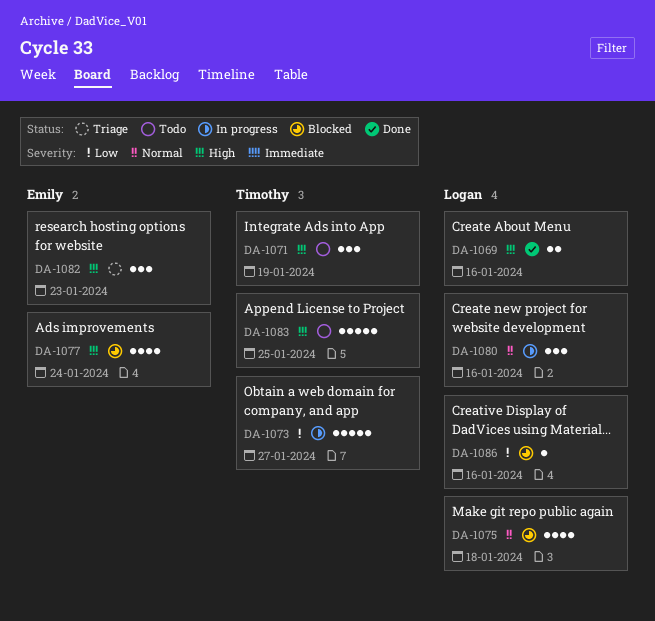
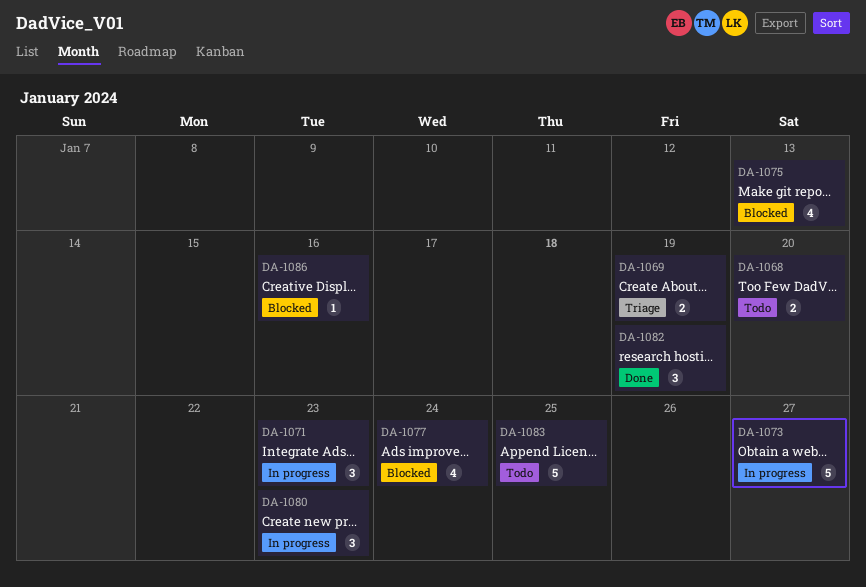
DA-1068: none -> present
DA-1069, status: Done -> Triage
DA-1069, due: Jan 16 -> Jan 19
DA-1071, status: Todo -> In progress
DA-1071, due: Jan 19 -> Jan 23
DA-1075, due: Jan 18 -> Jan 13
DA-1080, due: Jan 16 -> Jan 23
DA-1082, status: Triage -> Done
DA-1082, due: Jan 23 -> Jan 19

